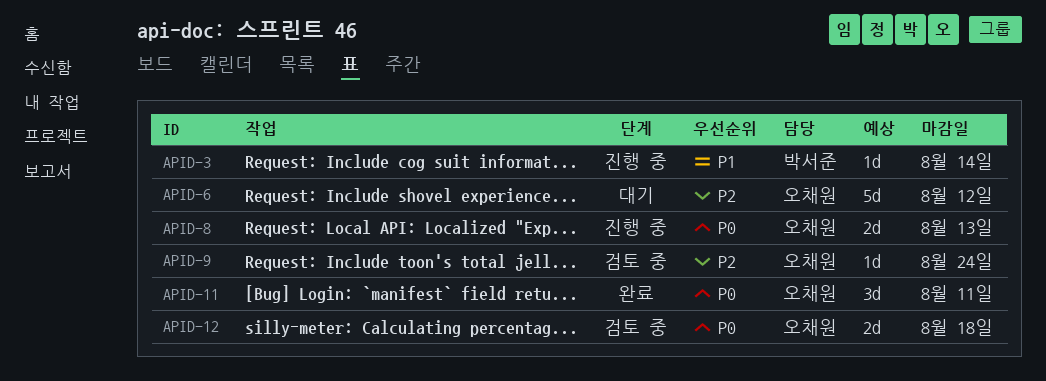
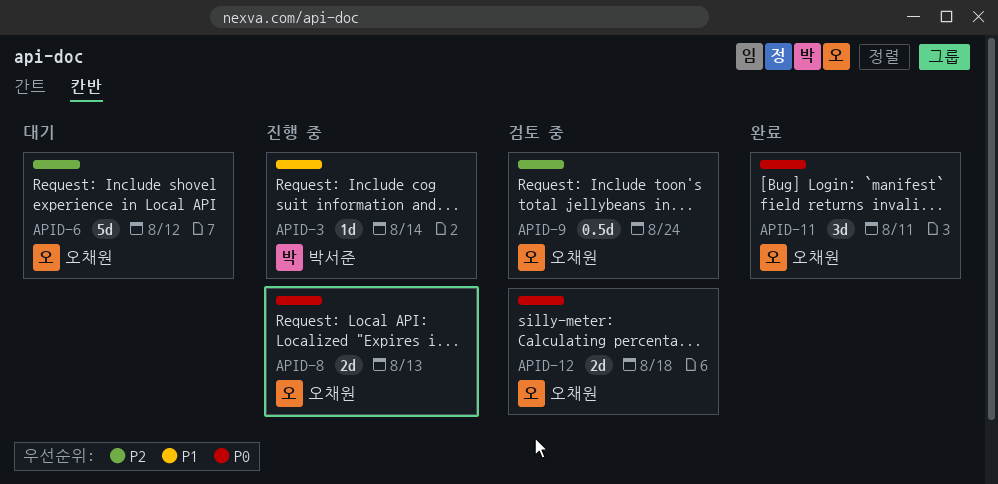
APID-9, estimate: 1d -> 0.5d

